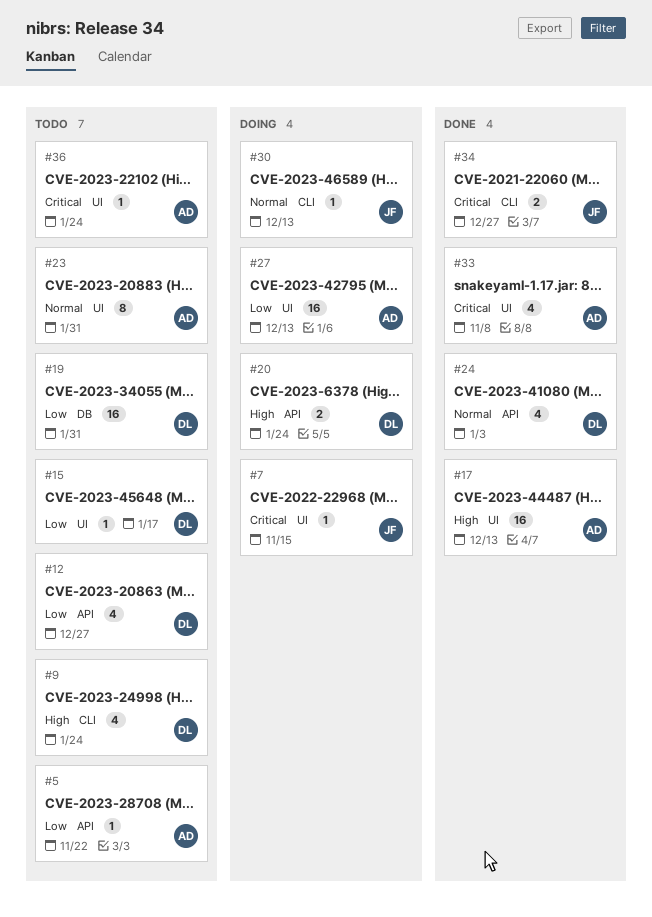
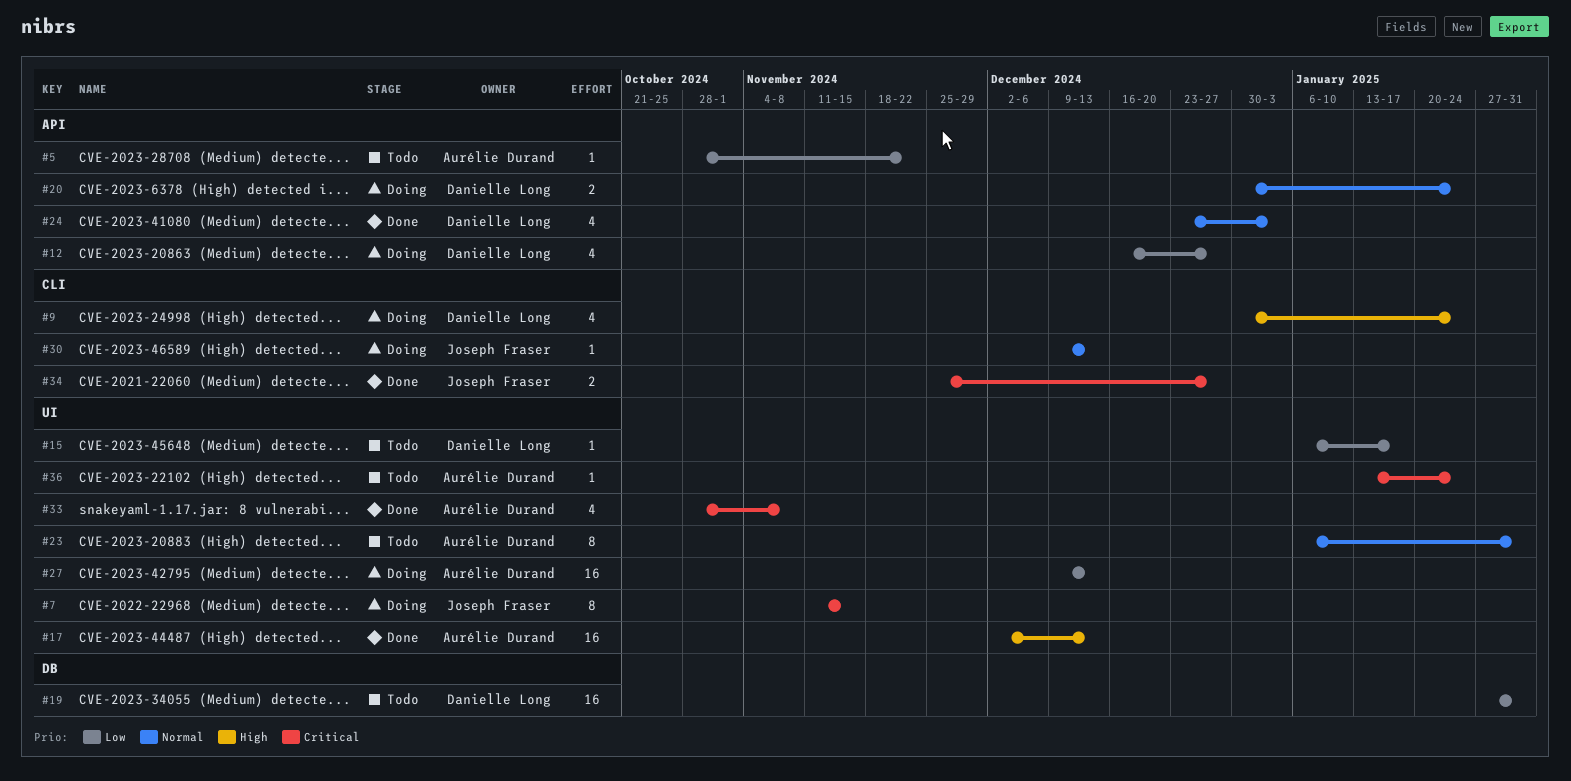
#7, estimate: 1 -> 8
#9, status: Todo -> Doing
#12, status: Todo -> Doing
#20, priority: High -> Normal

